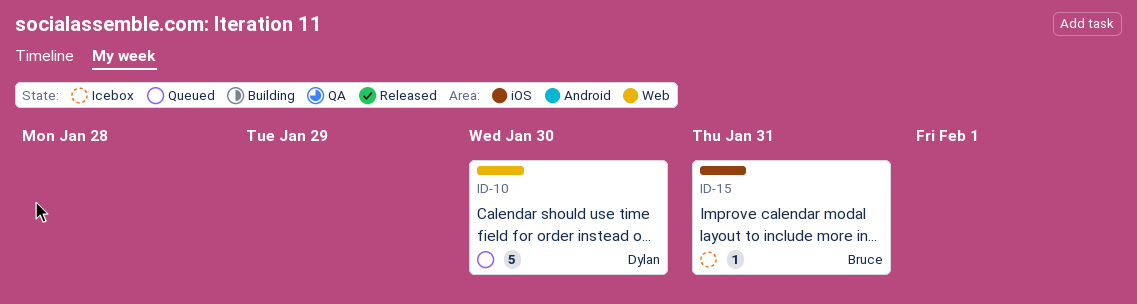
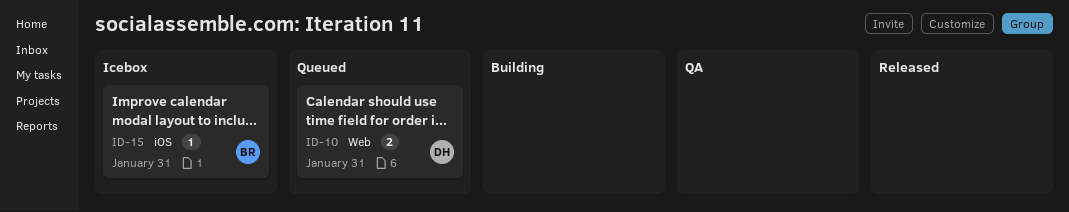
ID-10, estimate: 5 -> 2
ID-10, due: Jan 30 -> Jan 31

